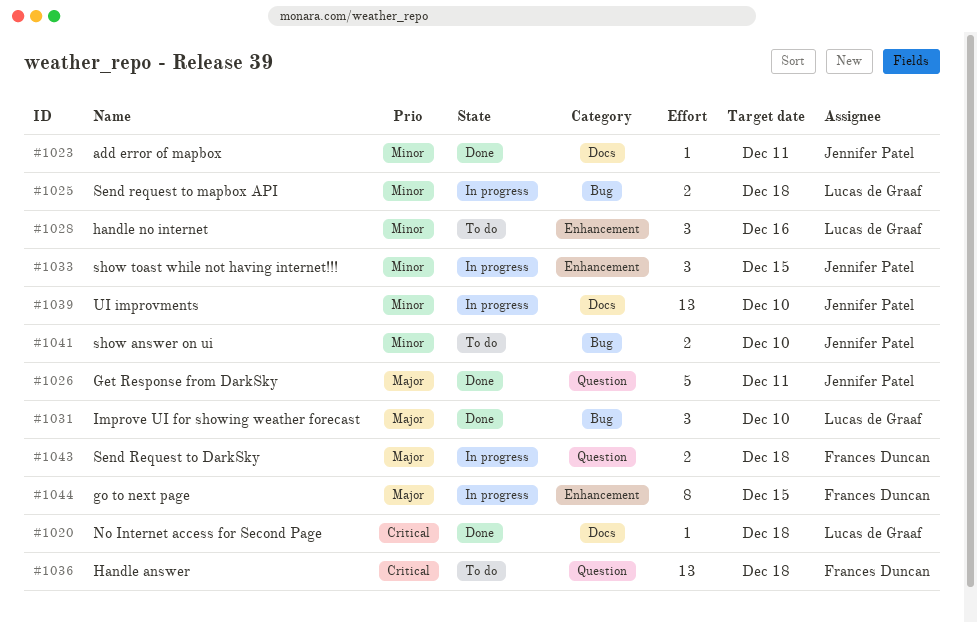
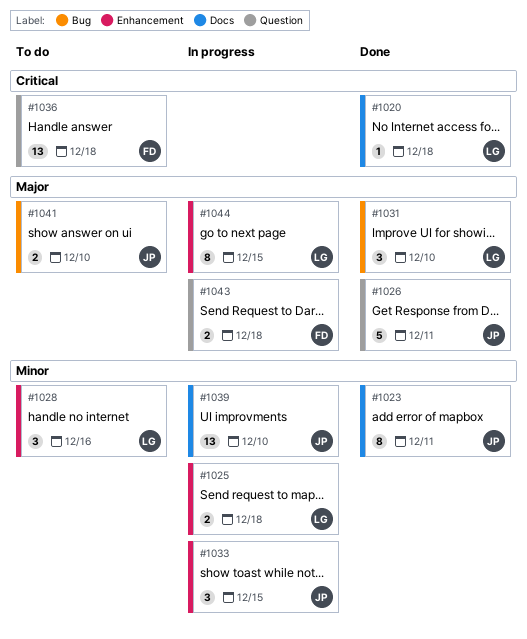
#1023, estimate: 1 -> 8
#1025, label: Bug -> Enhancement
#1041, priority: Minor -> Major
#1044, owner: Frances Duncan -> Lucas de Graaf

